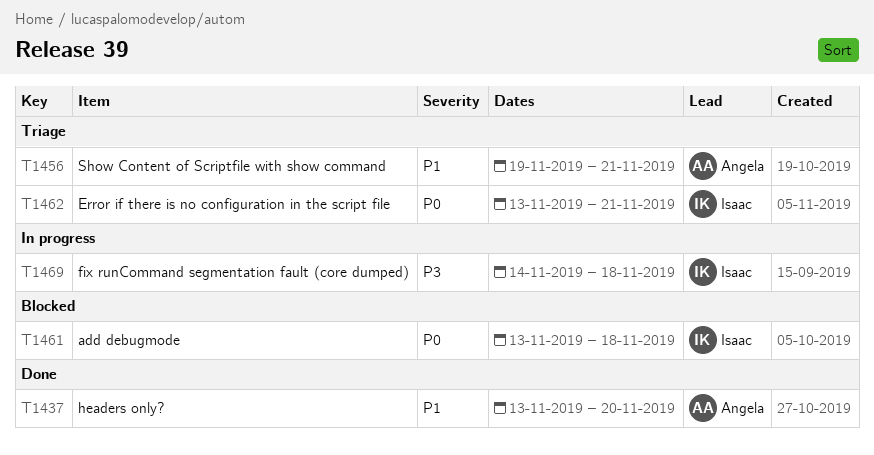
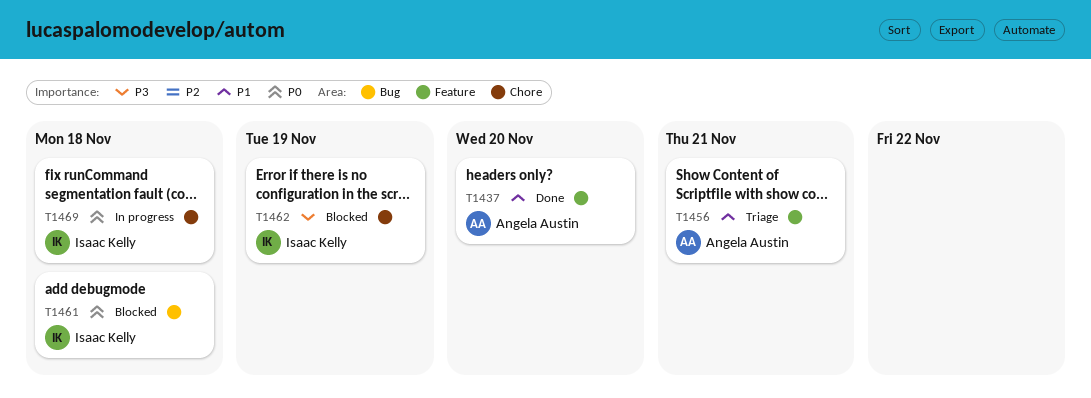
T1462, status: Triage -> Blocked
T1462, priority: P0 -> P3
T1462, due: Nov 21 -> Nov 19
T1469, priority: P3 -> P0

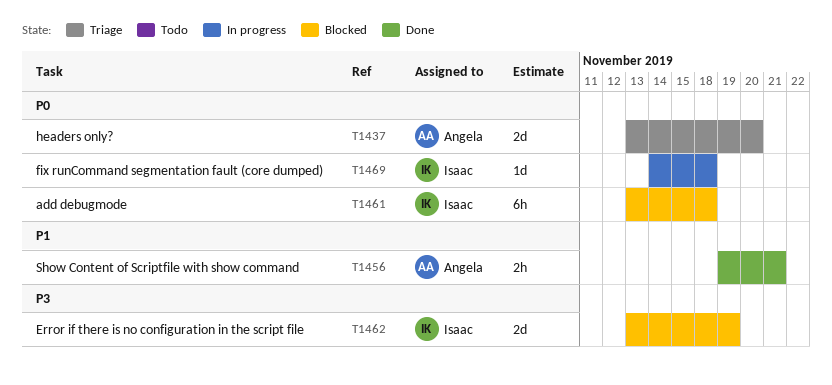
T1437, status: Done -> Triage
T1437, priority: P1 -> P0
T1456, status: Triage -> Done

